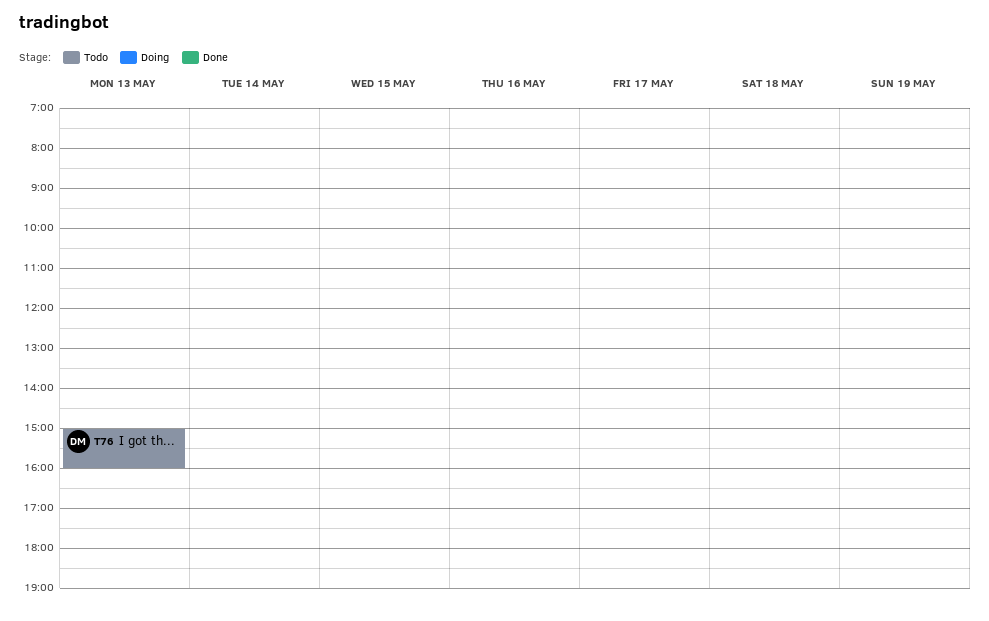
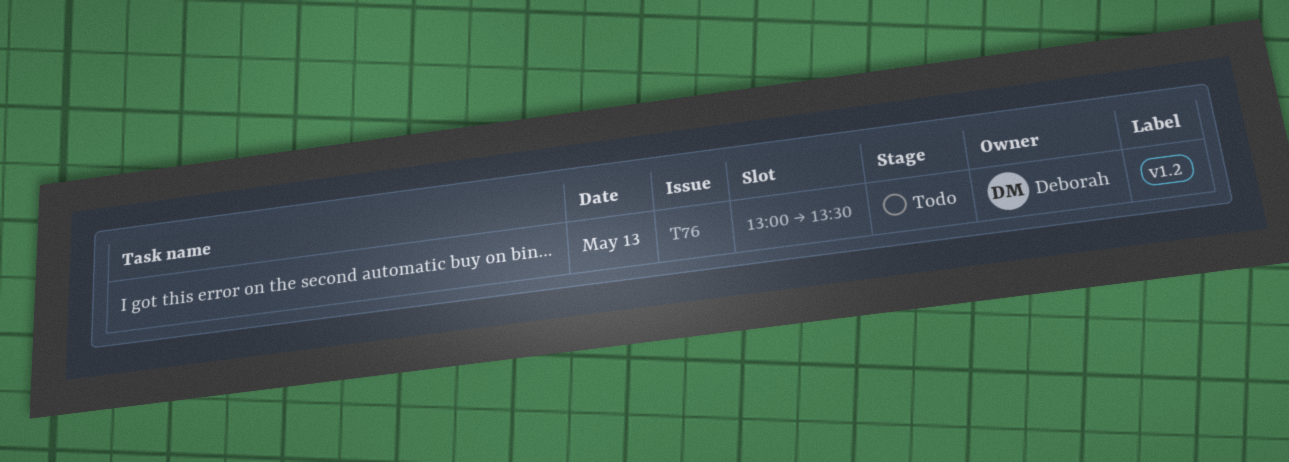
T76, begins: 15:00 -> 13:00
T76, ends: 16:00 -> 13:30

